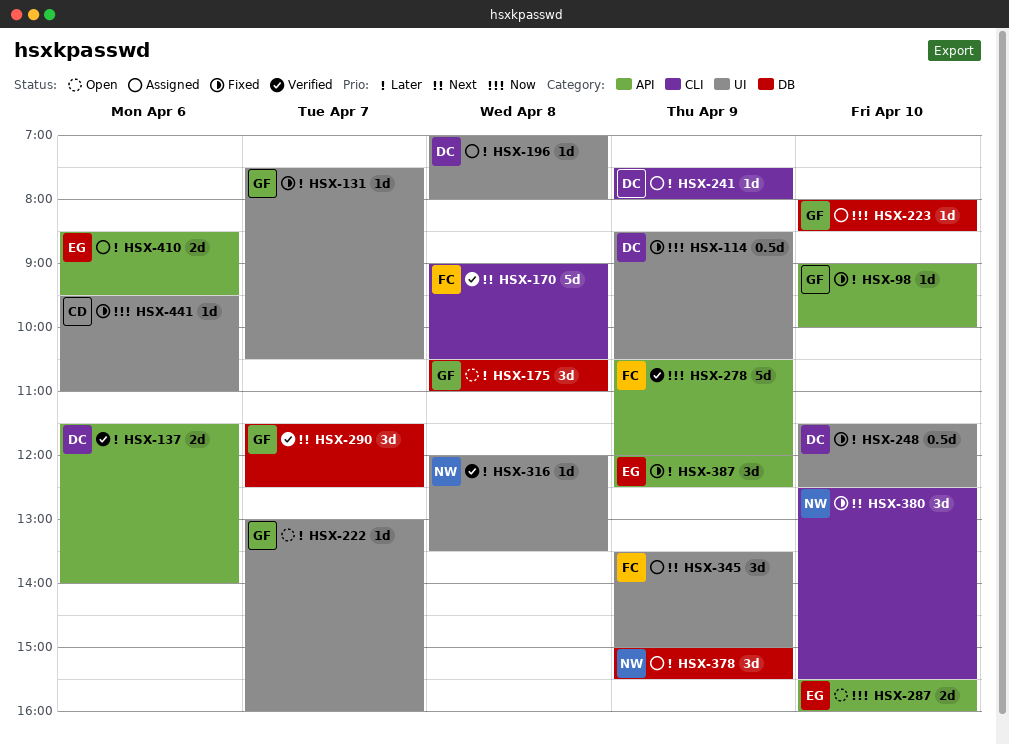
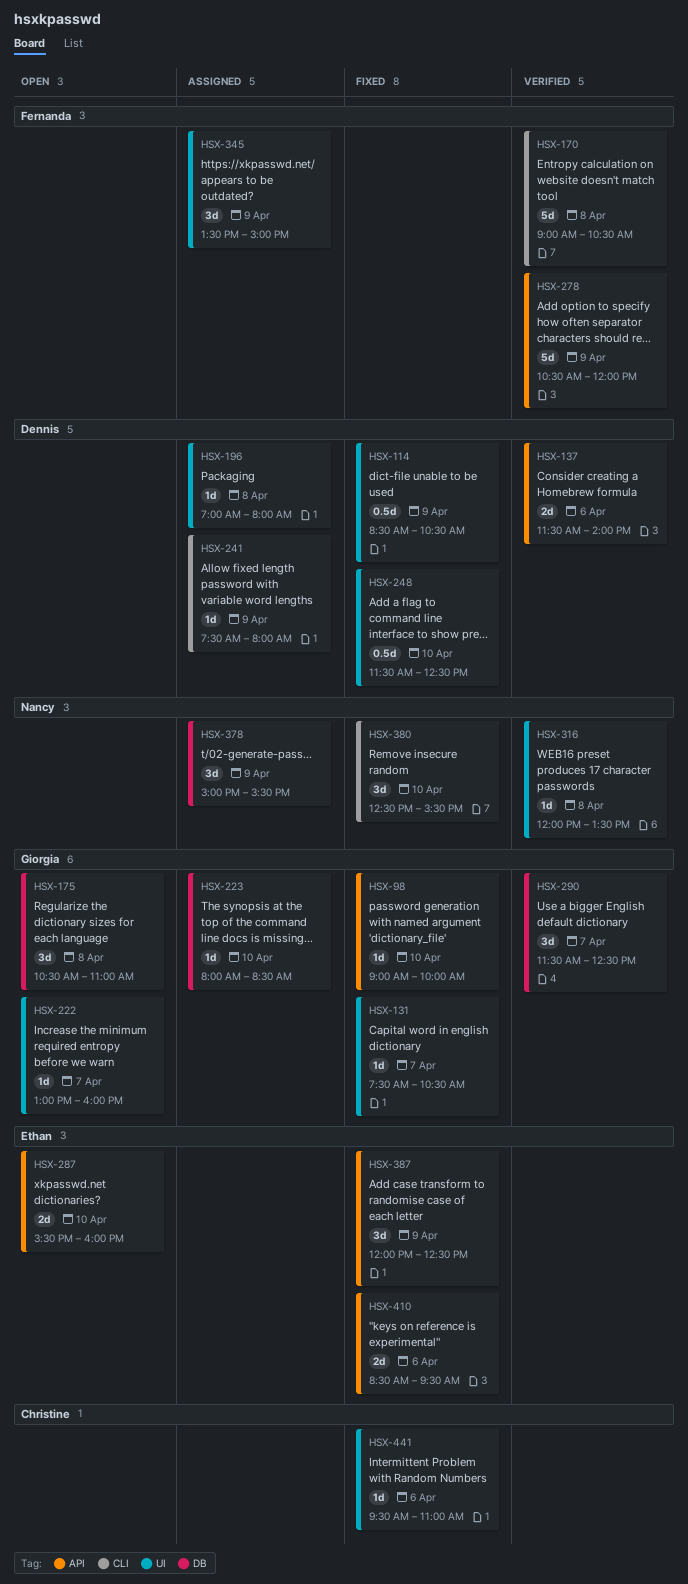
HSX-410, status: Assigned -> Fixed

